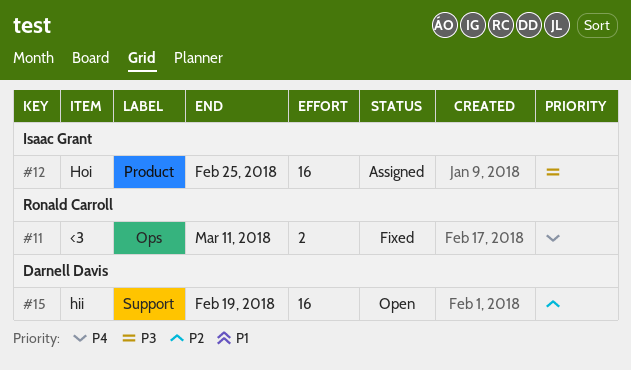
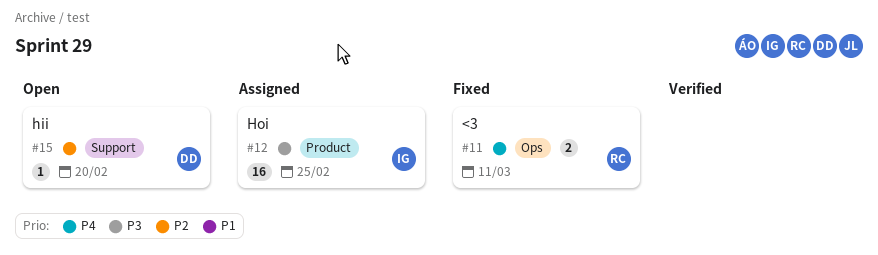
#15, estimate: 16 -> 1
#15, due: Feb 19 -> Feb 20

